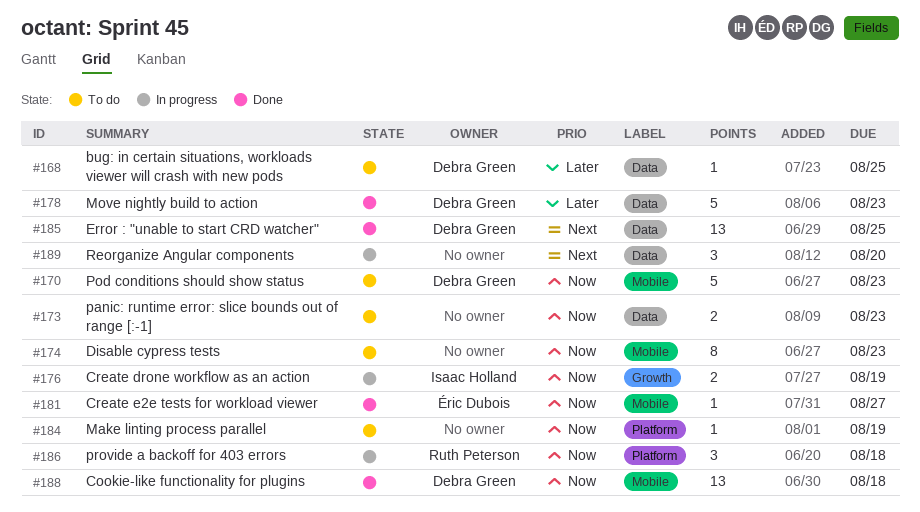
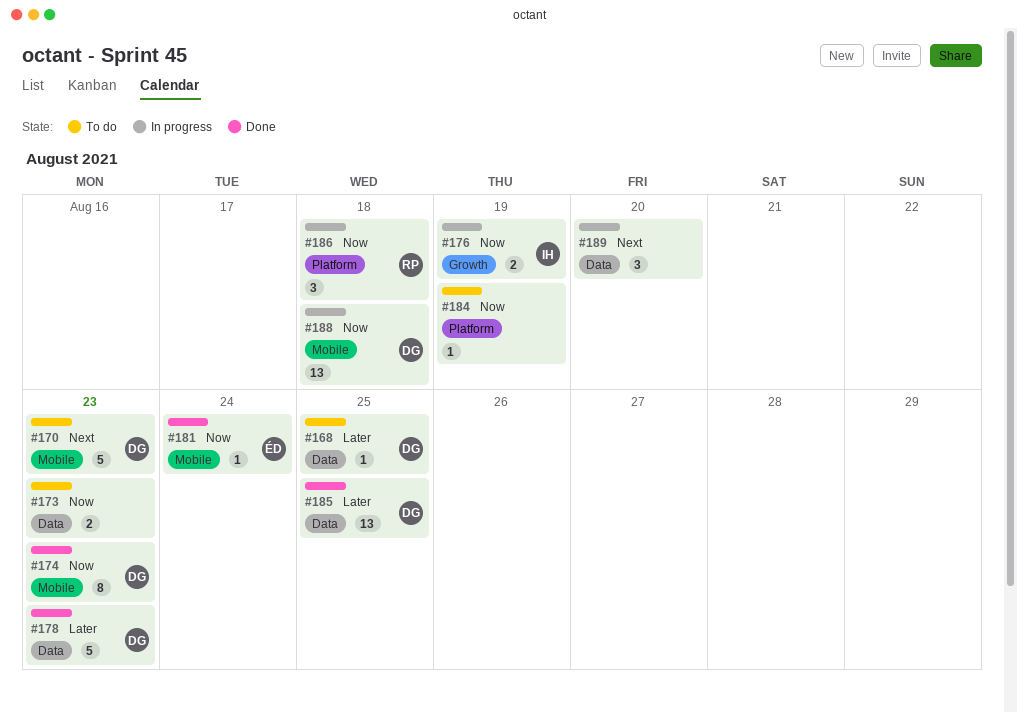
#170, priority: Now -> Next
#174, status: To do -> Done
#174, owner: none -> Debra Green
#181, due: Aug 27 -> Aug 24
#185, priority: Next -> Later
#188, status: Done -> In progress

